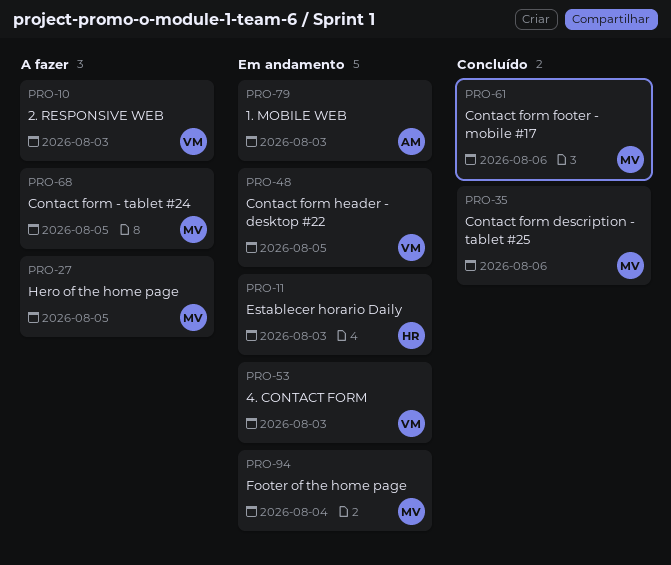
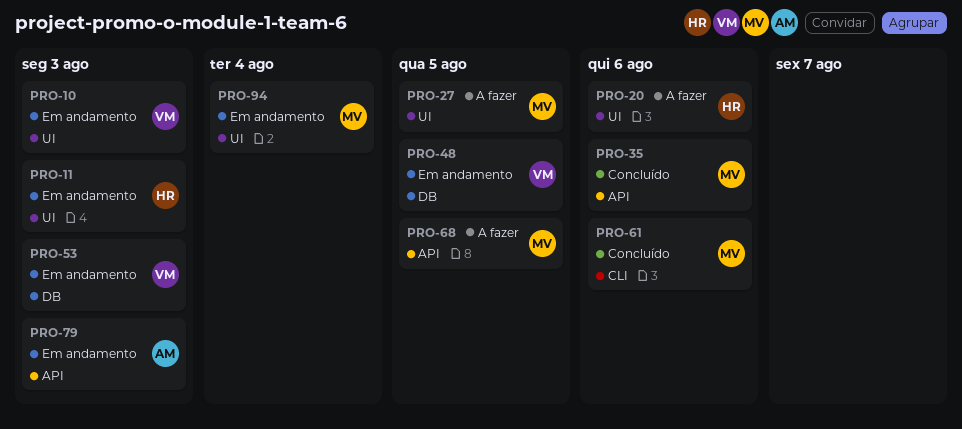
PRO-10, status: A fazer -> Em andamento
PRO-20: none -> present

